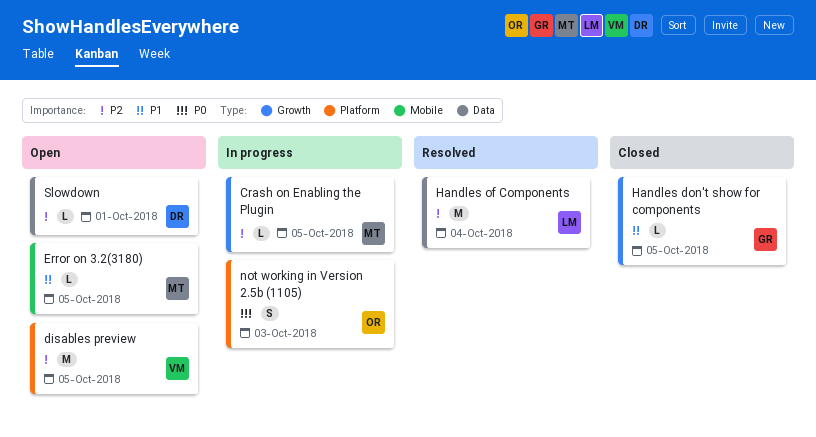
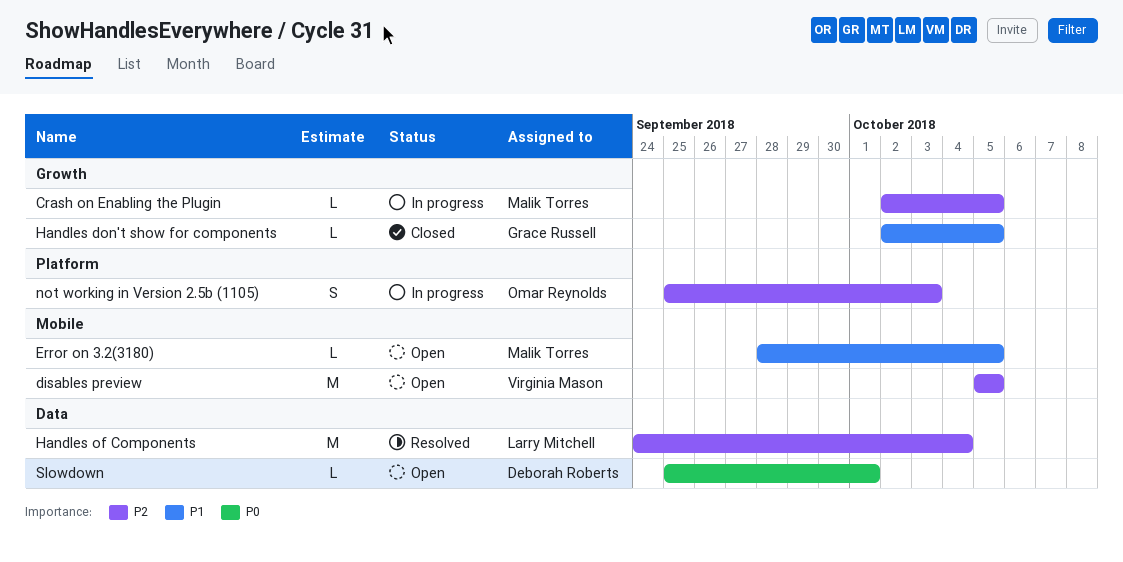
disables preview, label: Platform -> Mobile
not working in Version 2.5b (1105), priority: P0 -> P2
Slowdown, priority: P2 -> P0

